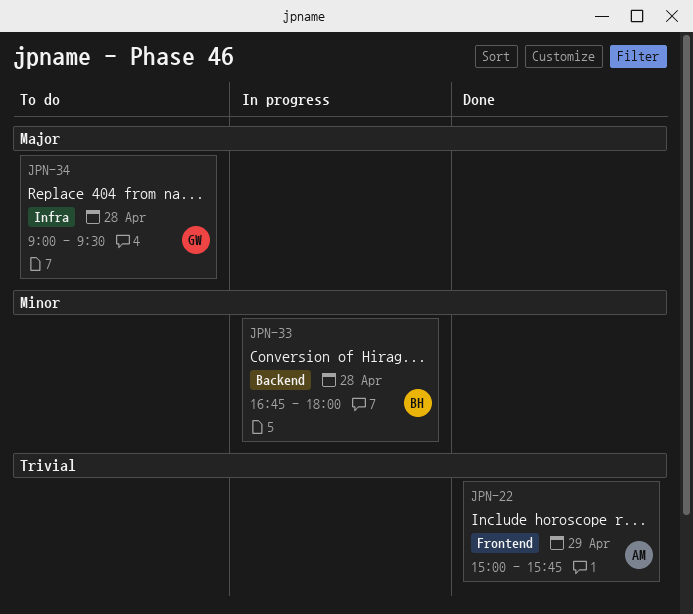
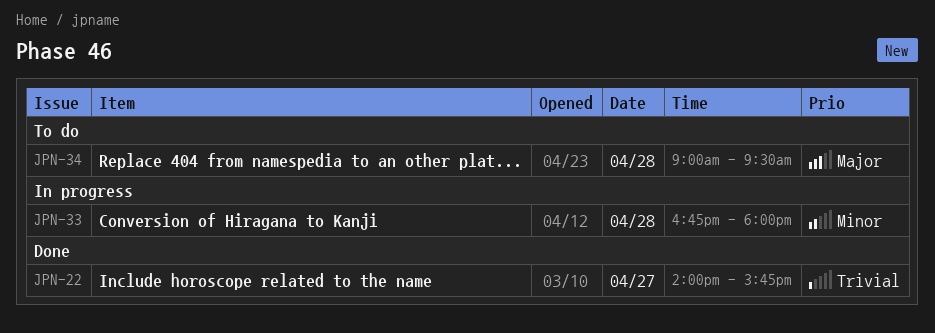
JPN-22, day: Apr 29 -> Apr 27
JPN-22, begins: 15:00 -> 14:00

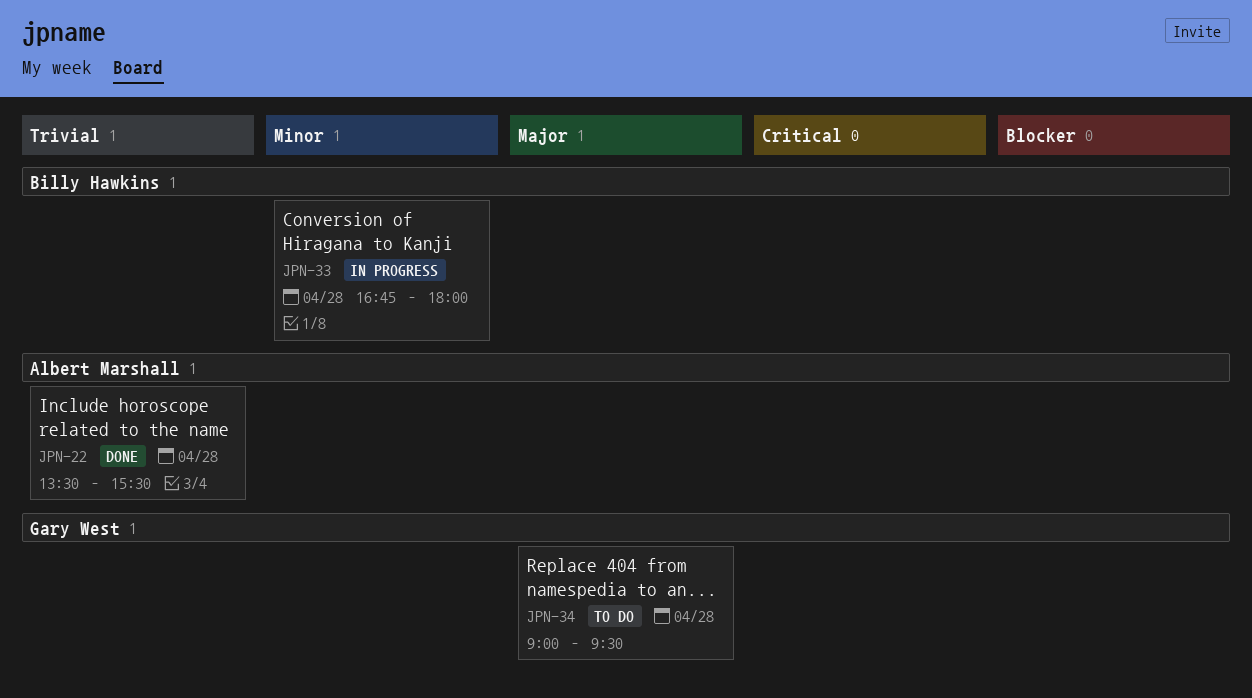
JPN-22, day: Apr 27 -> Apr 28
JPN-22, begins: 14:00 -> 13:30
JPN-22, ends: 15:45 -> 15:30

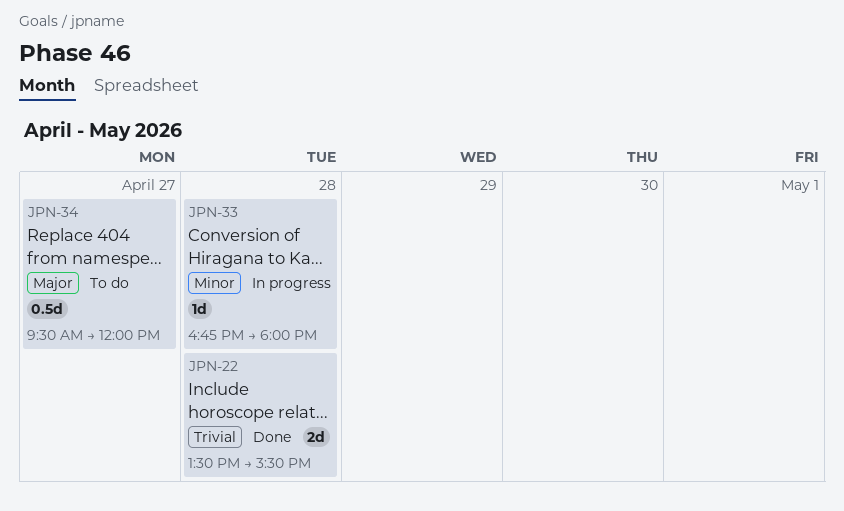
JPN-34, day: Apr 28 -> Apr 27
JPN-34, begins: 09:00 -> 09:30
JPN-34, ends: 09:30 -> 12:00

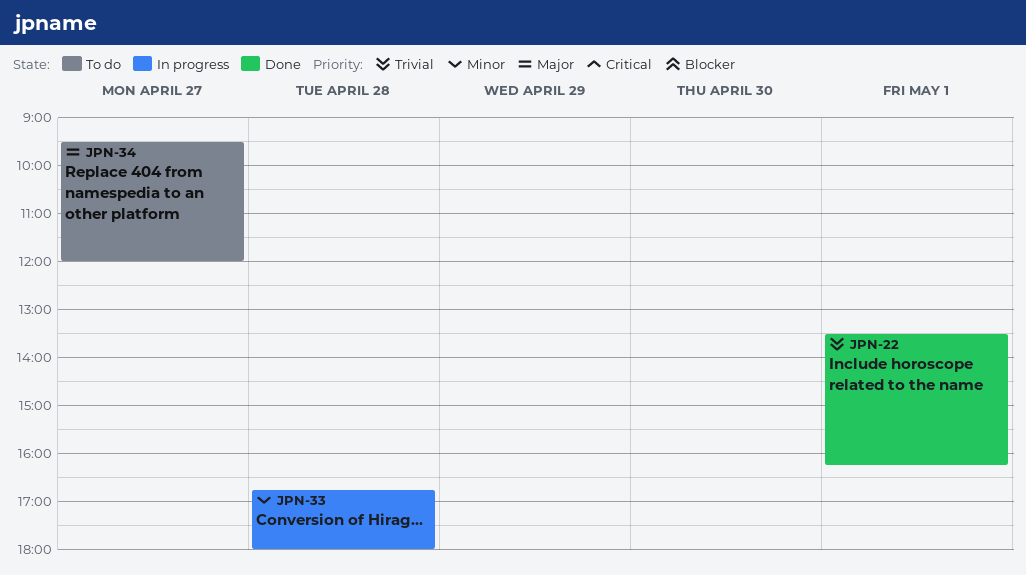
JPN-22, day: Apr 28 -> May 1
JPN-22, ends: 15:30 -> 16:15

